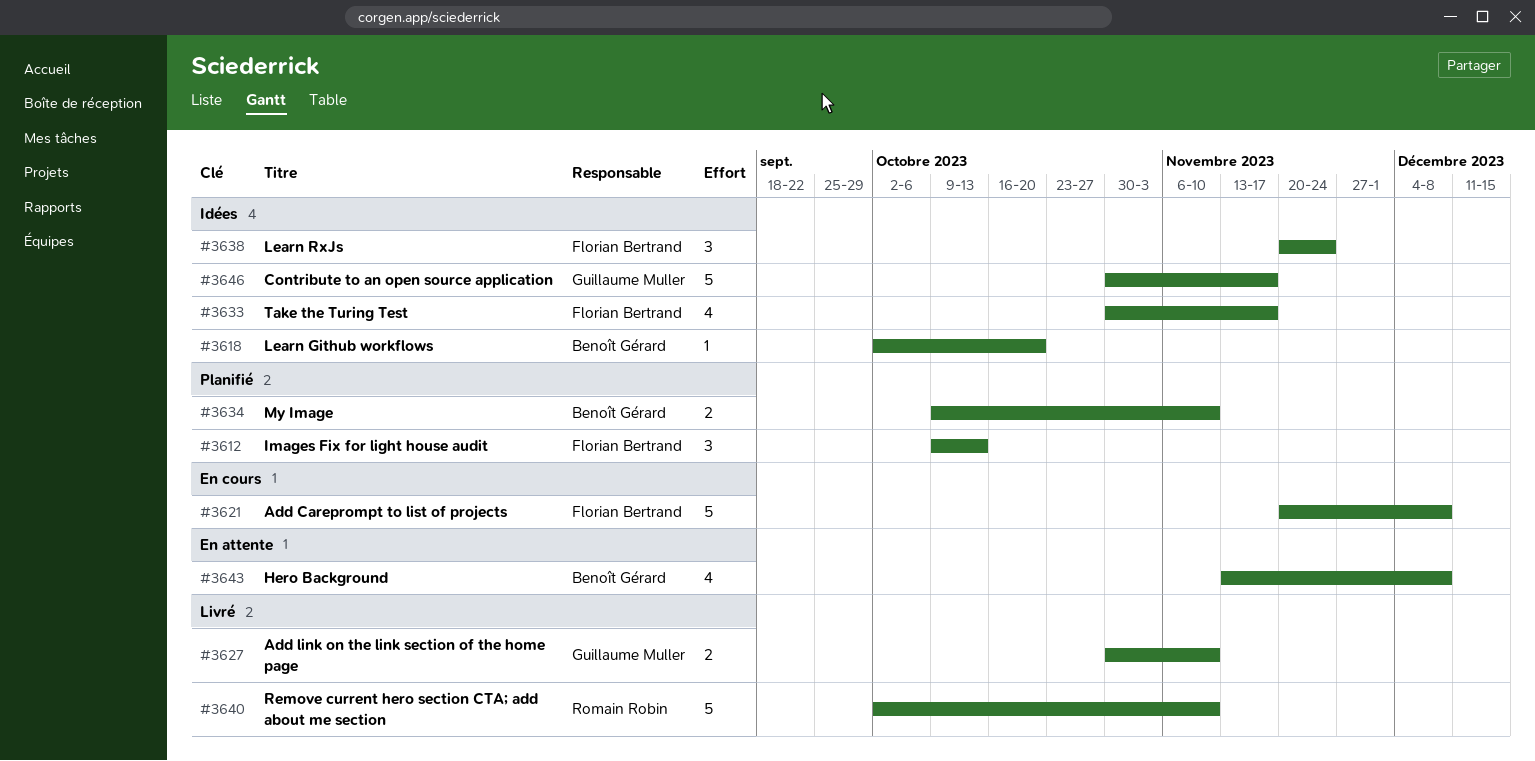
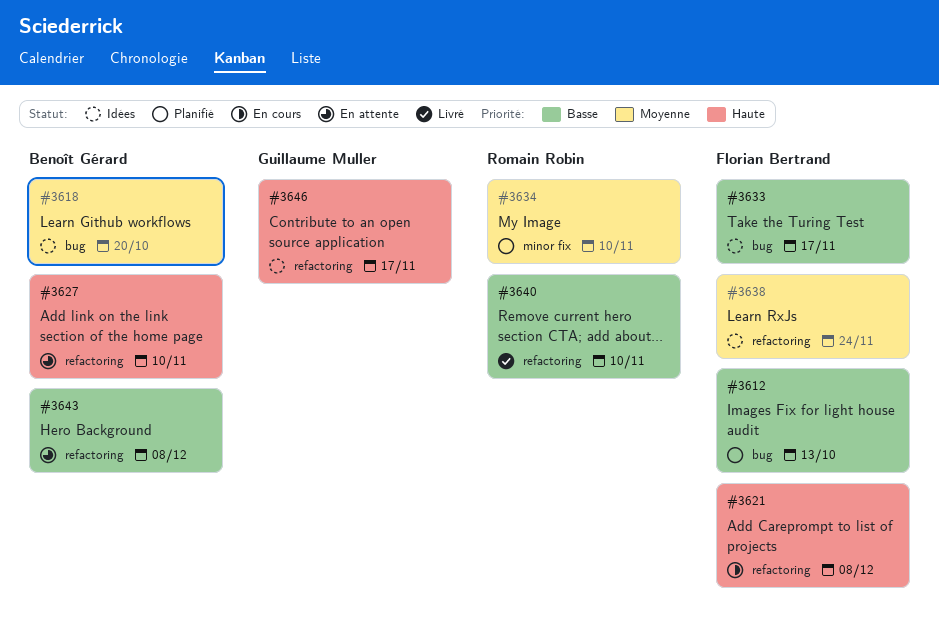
#3627, status: Livré -> En attente
#3627, owner: Guillaume Muller -> Benoît Gérard
#3634, owner: Benoît Gérard -> Romain Robin

